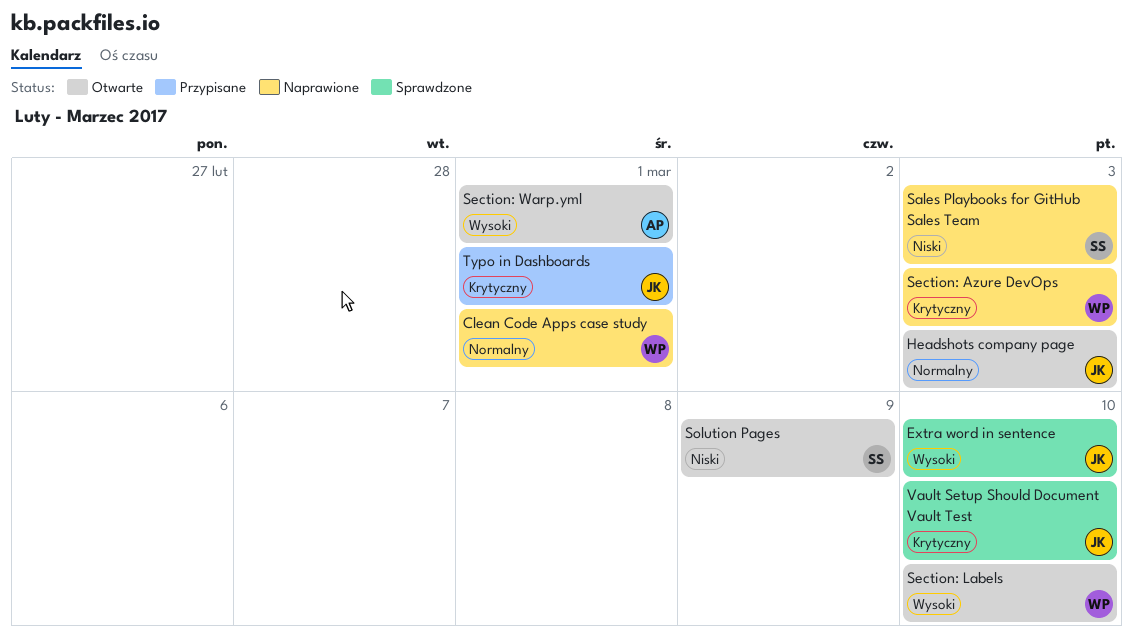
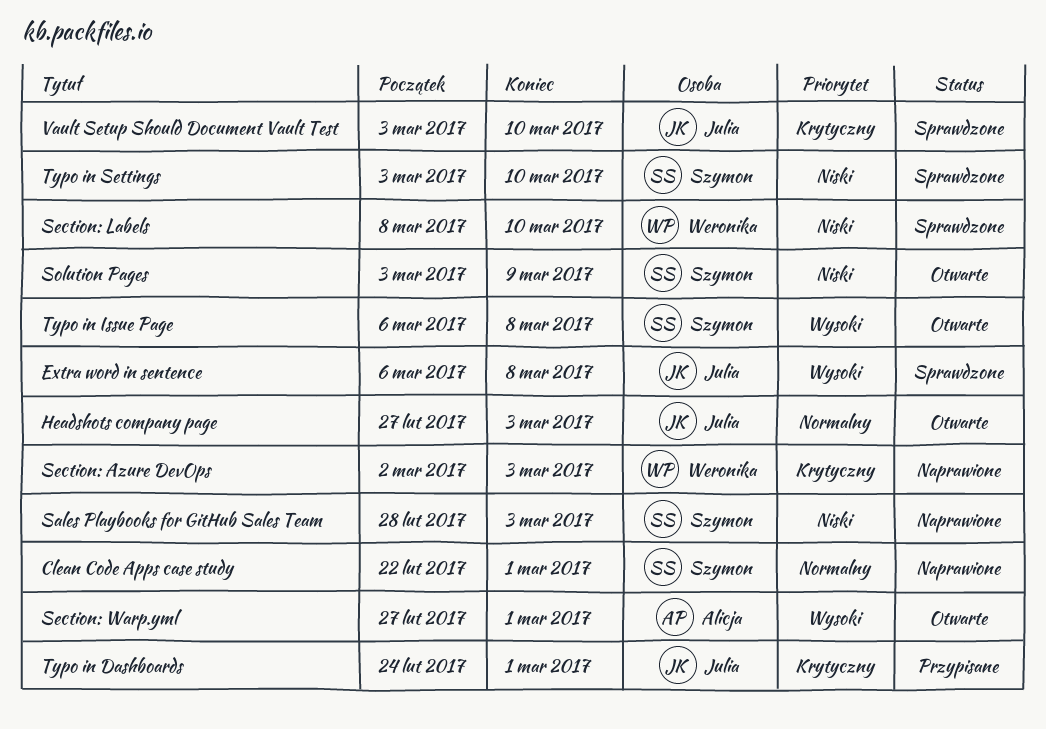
Clean Code Apps case study, owner: Weronika -> Szymon
Extra word in sentence, due: Mar 10 -> Mar 8
Section: Labels, status: Otwarte -> Sprawdzone
Section: Labels, priority: Wysoki -> Niski
Typo in Issue Page: none -> present
Typo in Settings: none -> present

